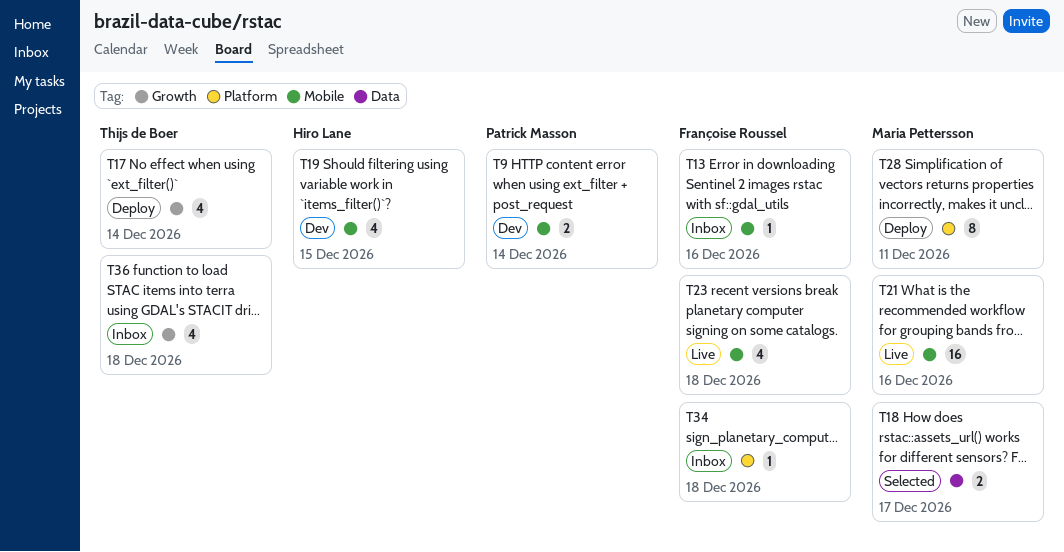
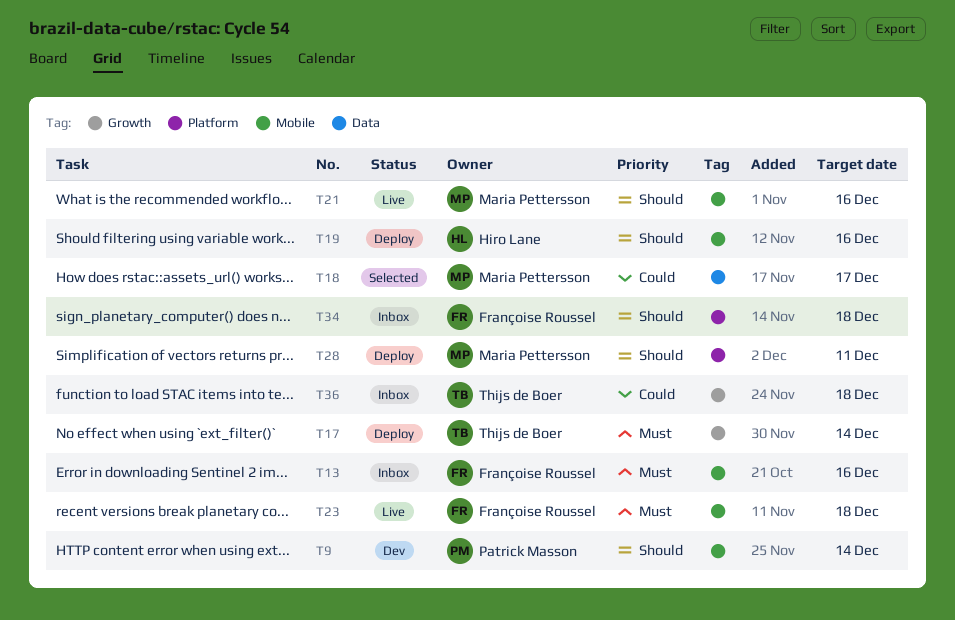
T19, status: Dev -> Deploy
T19, due: Dec 15 -> Dec 16

